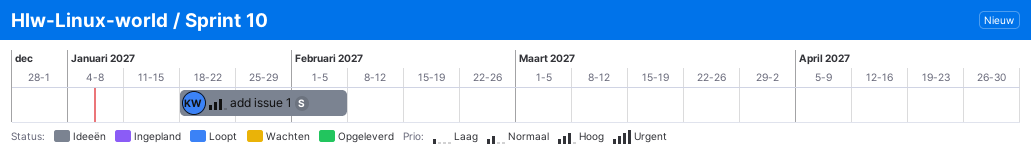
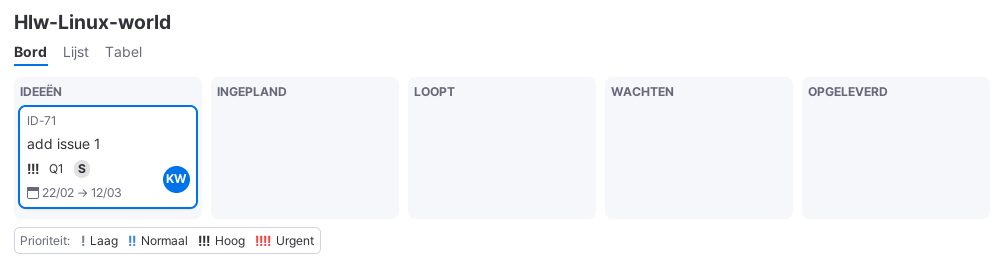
add issue 1, start: Jan 18 -> Feb 22
add issue 1, due: Feb 5 -> Mar 12

